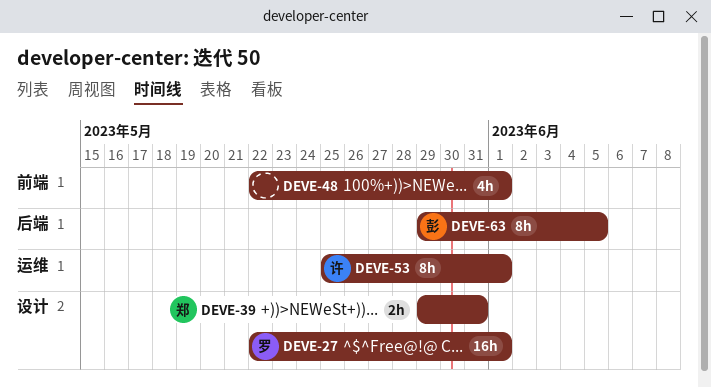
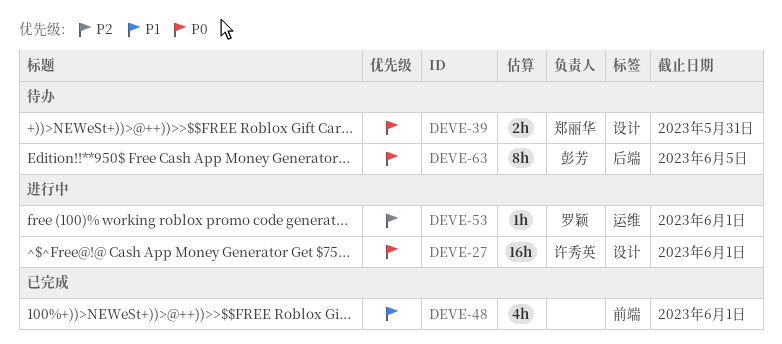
DEVE-27, owner: 罗颖 -> 许秀英
DEVE-53, owner: 许秀英 -> 罗颖
DEVE-53, estimate: 8h -> 1h

